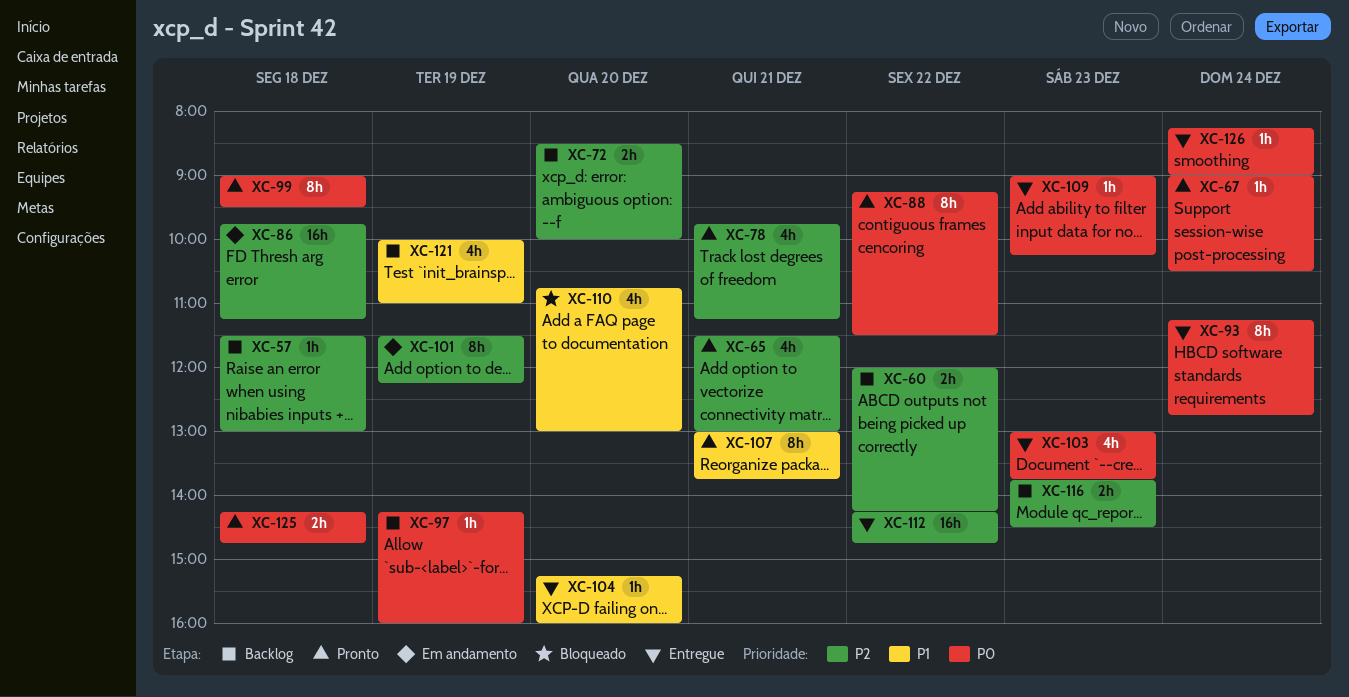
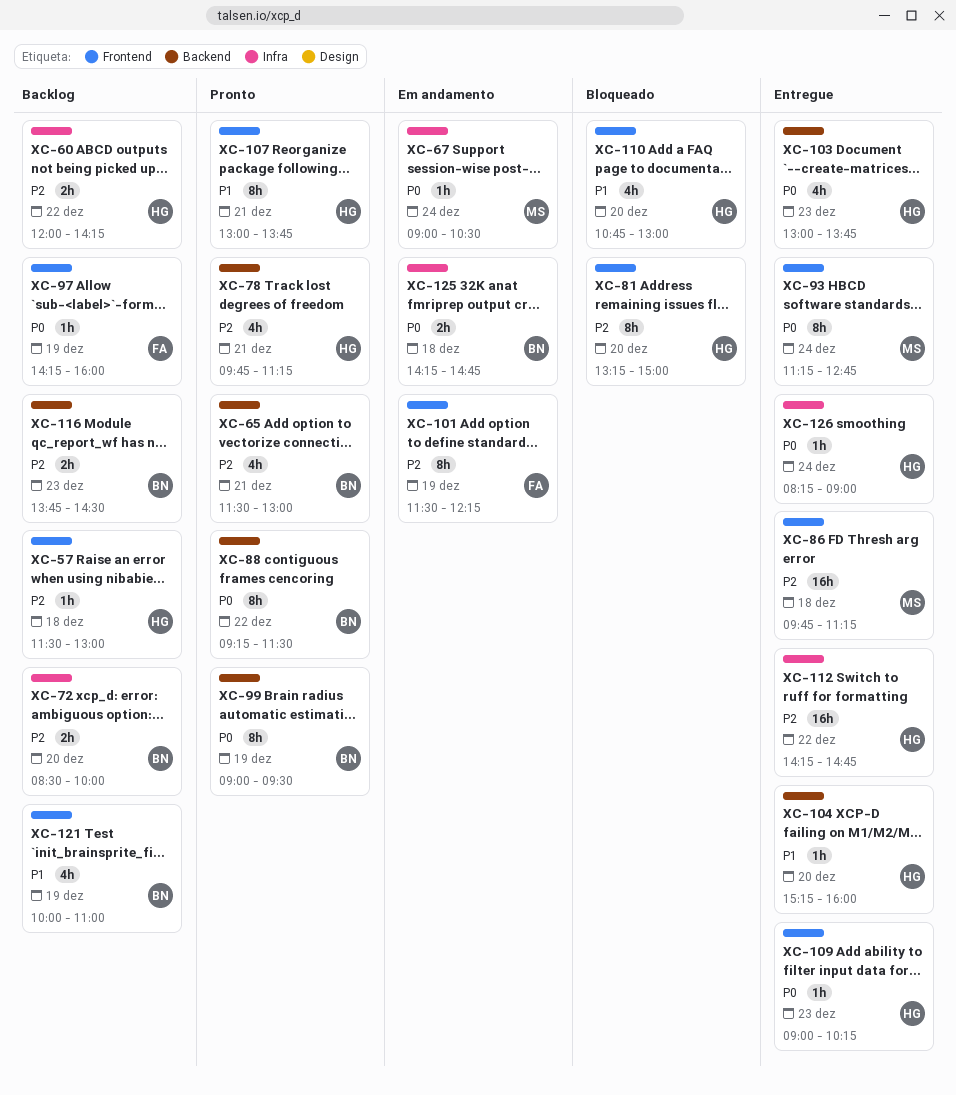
XC-67, status: Pronto -> Em andamento
XC-81: none -> present
XC-86, status: Em andamento -> Entregue
XC-99, day: Dec 18 -> Dec 19
XC-125, status: Pronto -> Em andamento

